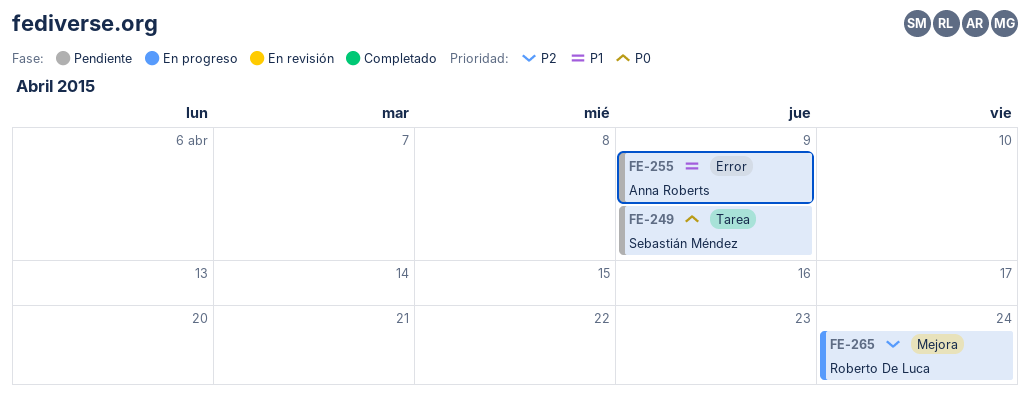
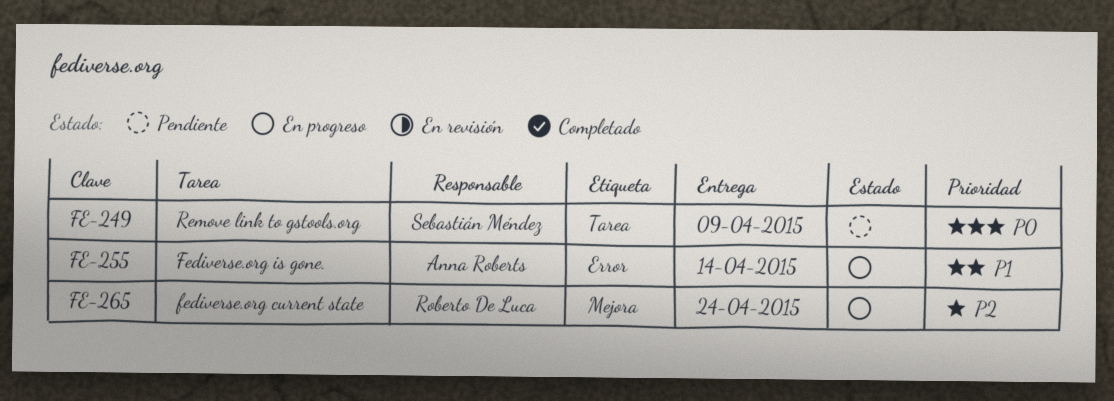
FE-255, status: Pendiente -> En progreso
FE-255, due: Apr 9 -> Apr 14

